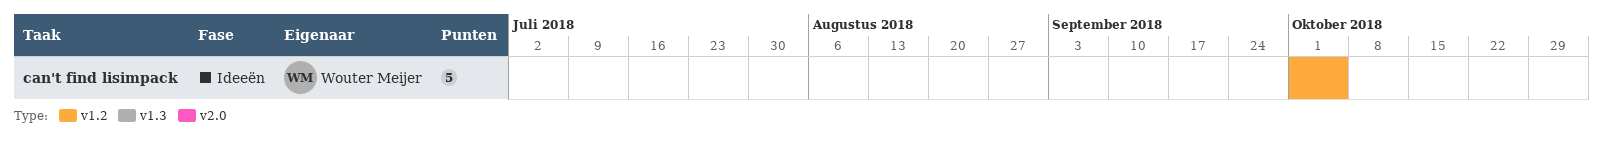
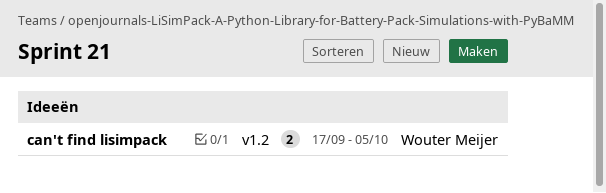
can't find lisimpack, estimate: 5 -> 2
can't find lisimpack, start: Oct 1 -> Sep 17

